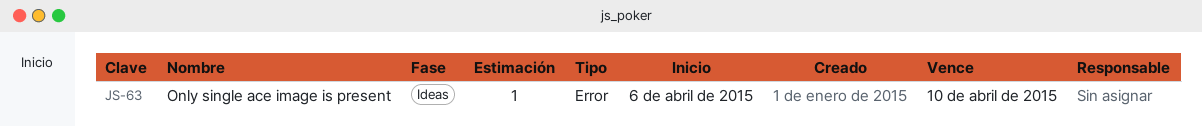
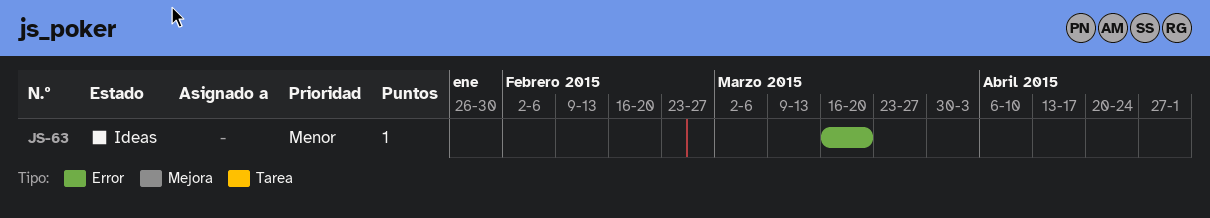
JS-63, start: Apr 6 -> Mar 16
JS-63, due: Apr 10 -> Mar 20

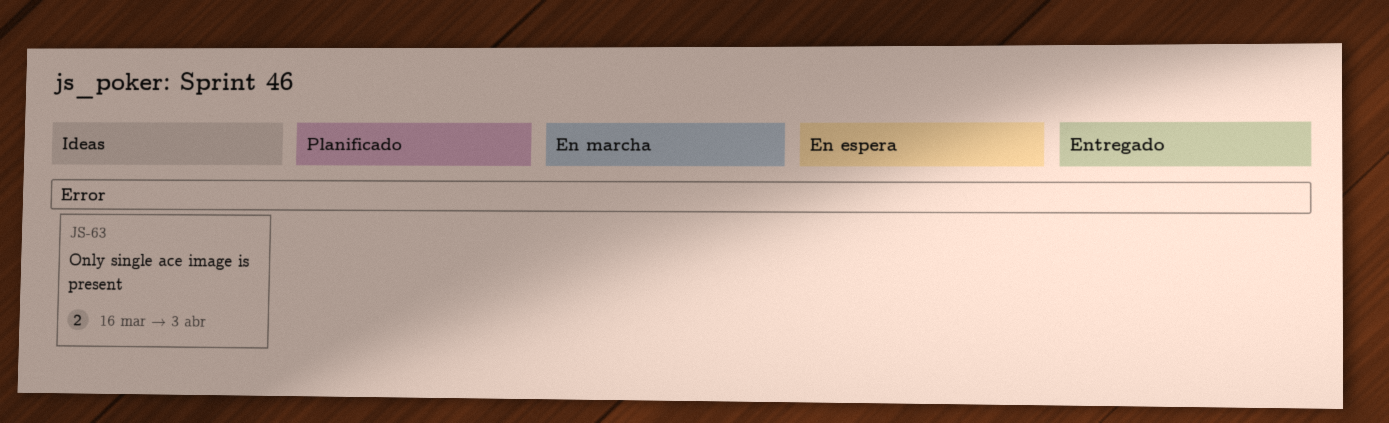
JS-63, estimate: 1 -> 2
JS-63, due: Mar 20 -> Apr 3

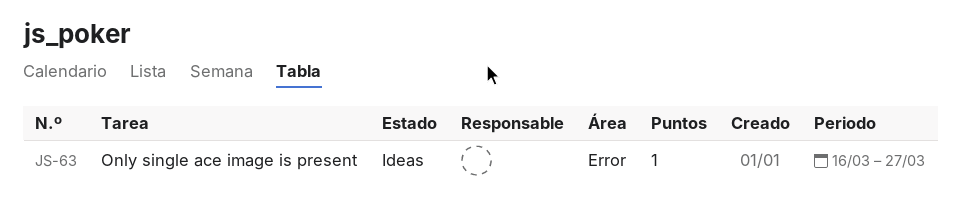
JS-63, estimate: 2 -> 1
JS-63, due: Apr 3 -> Mar 27

